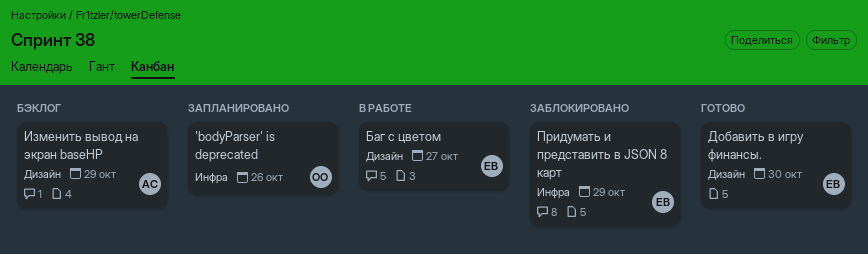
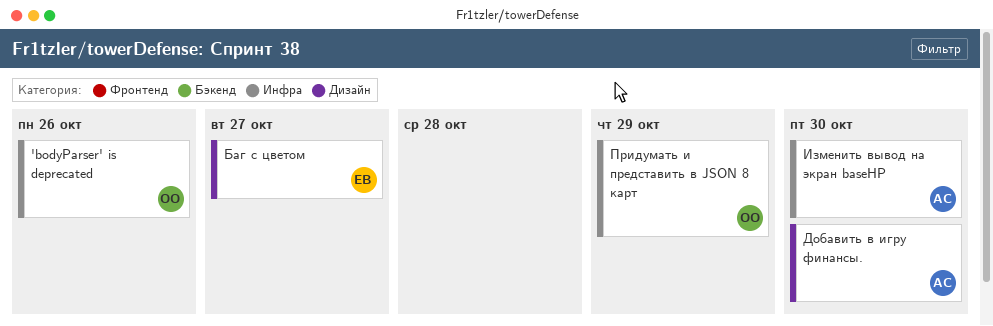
Добавить в игру финансы., owner: ЕВ -> АС
Изменить вывод на экран baseHP, label: Дизайн -> Инфра
Изменить вывод на экран baseHP, due: Oct 29 -> Oct 30
Придумать и представить в JSON 8 карт, owner: ЕВ -> ОО

